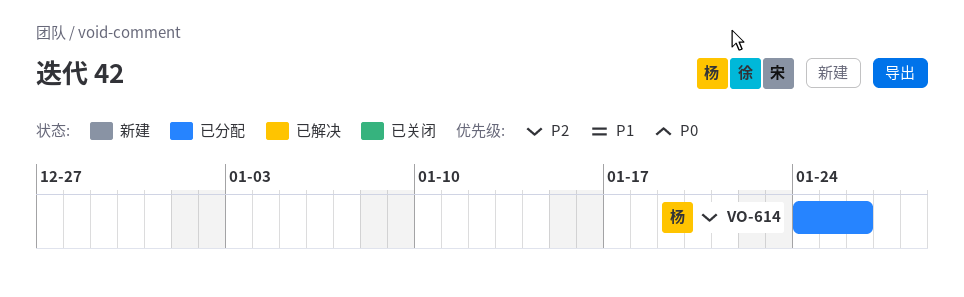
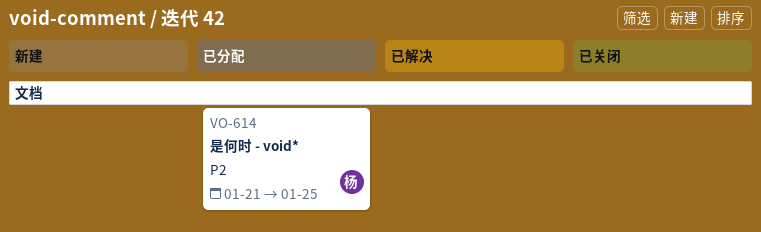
VO-614, start: Jan 24 -> Jan 21
VO-614, due: Jan 26 -> Jan 25

